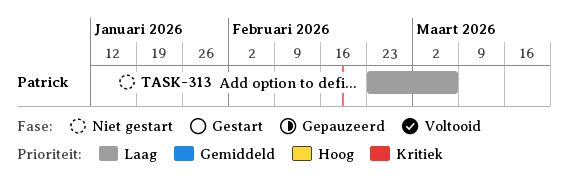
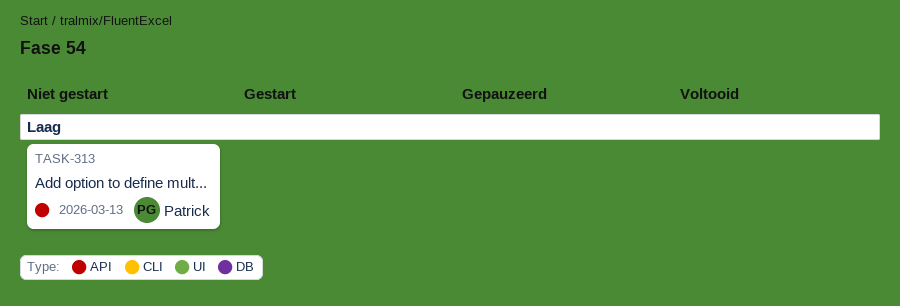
TASK-313, due: Mar 6 -> Mar 13

